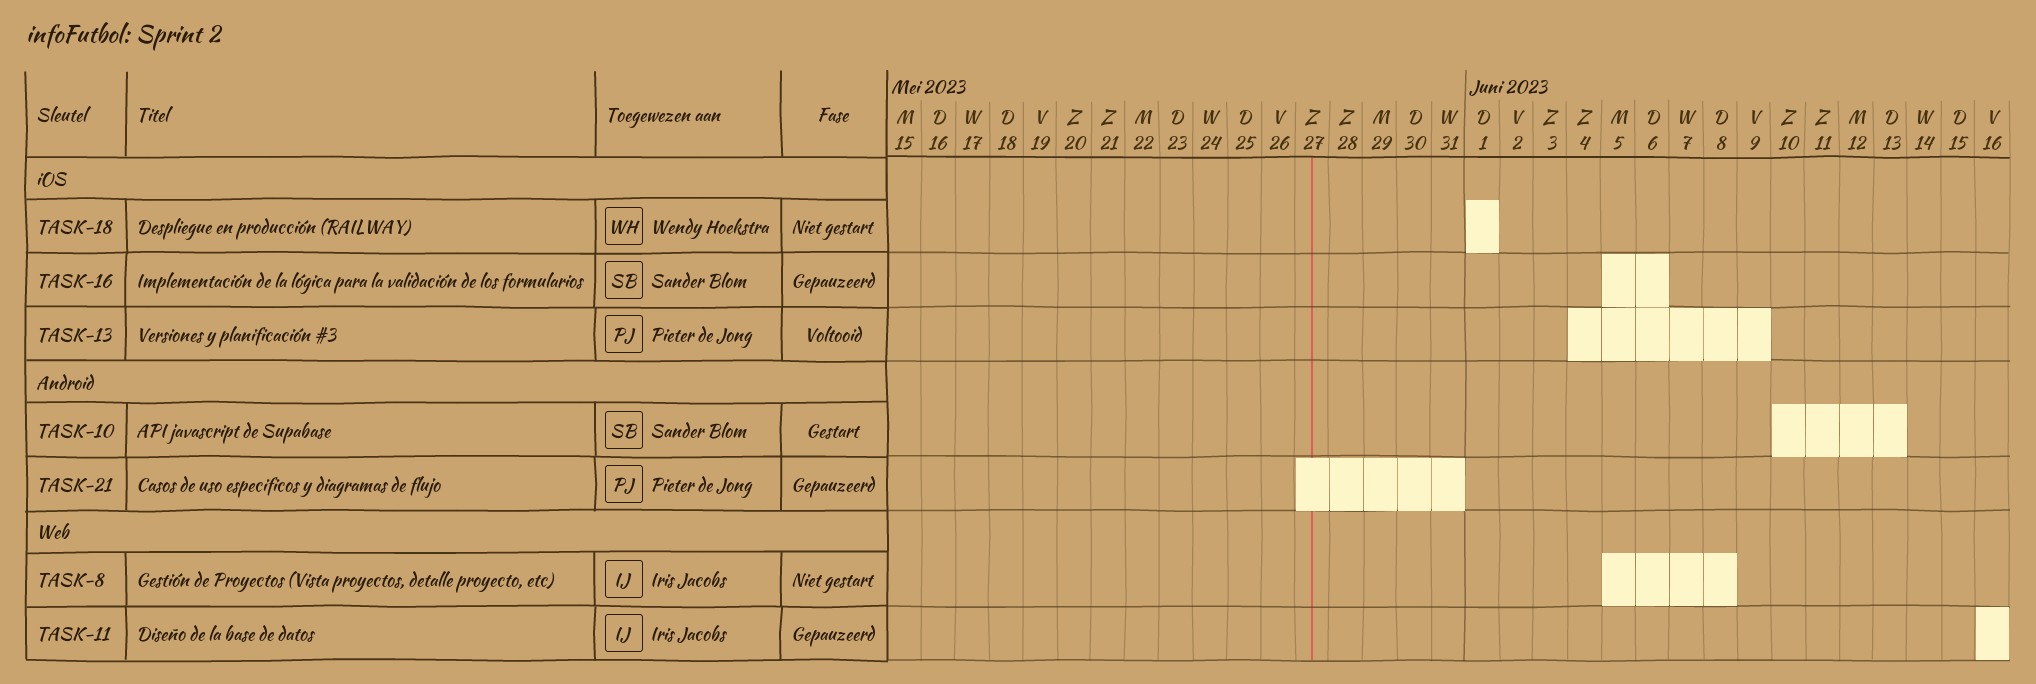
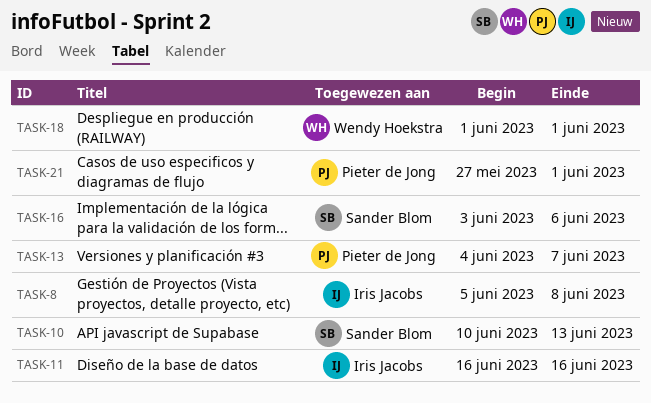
TASK-13, due: Jun 9 -> Jun 7
TASK-16, start: Jun 5 -> Jun 3
TASK-21, due: May 31 -> Jun 1

